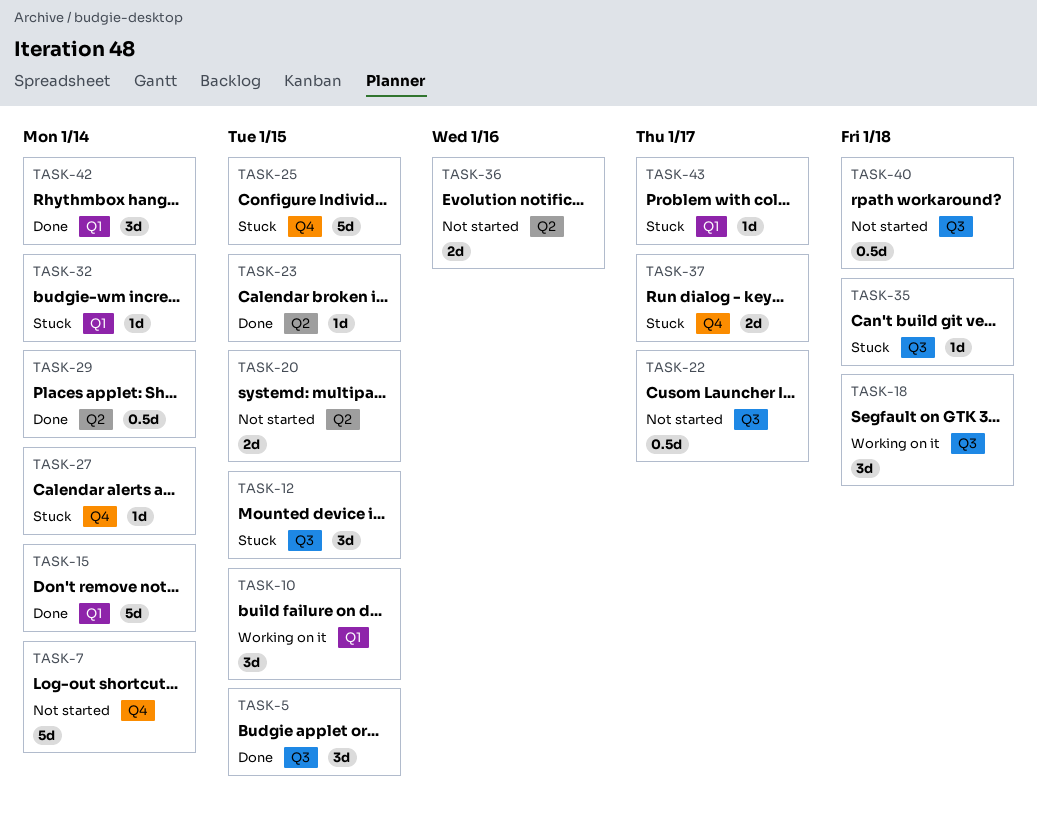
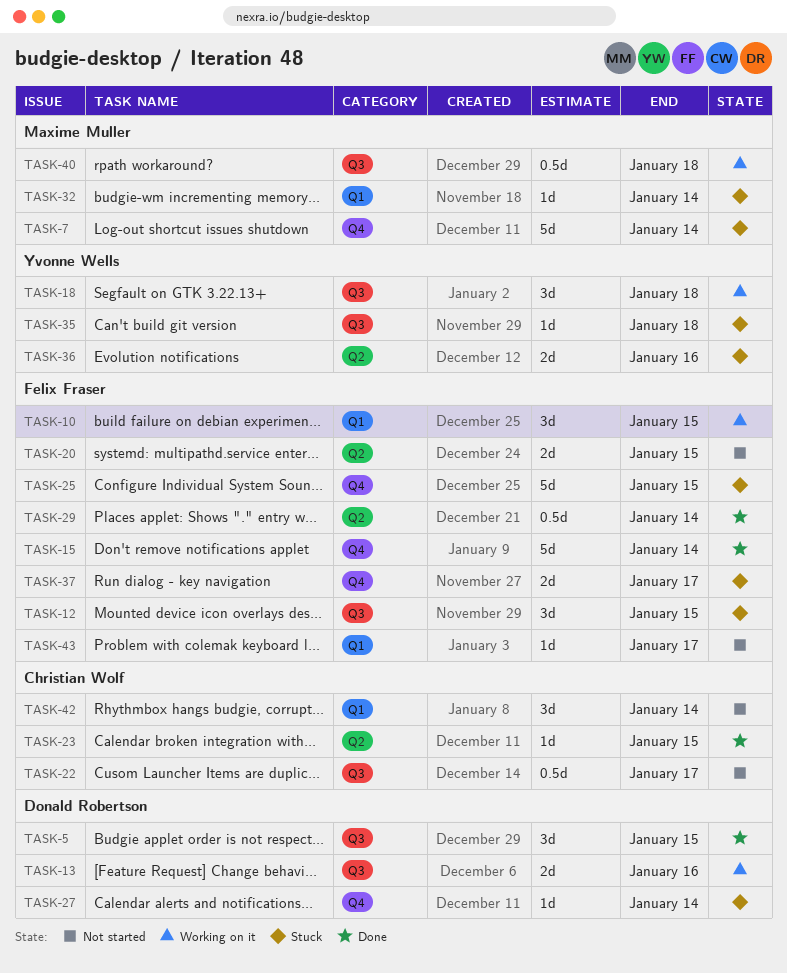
TASK-7, status: Not started -> Stuck
TASK-13: none -> present
TASK-15, label: Q1 -> Q4
TASK-36, status: Not started -> Stuck
TASK-40, status: Not started -> Working on it
TASK-42, status: Done -> Not started
TASK-43, status: Stuck -> Not started

